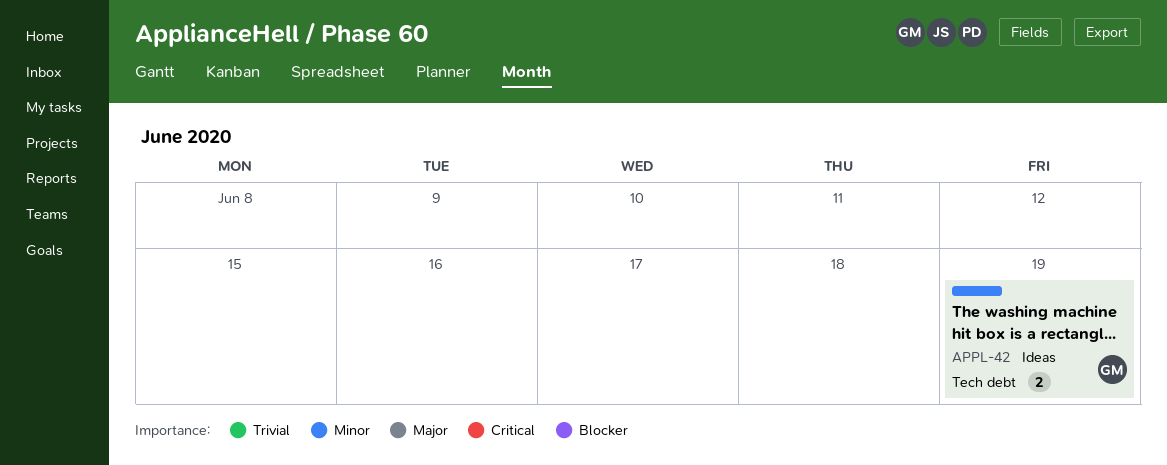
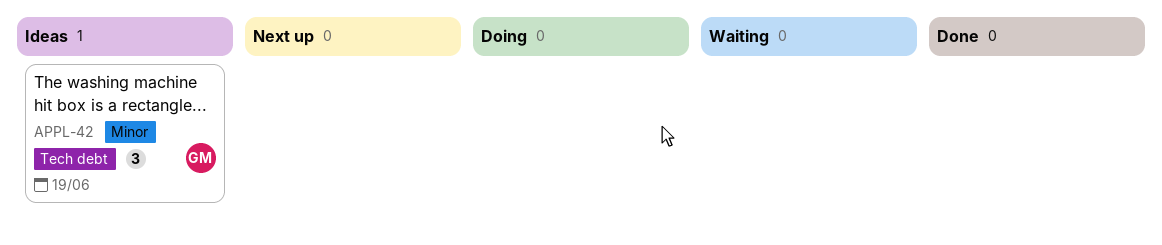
APPL-42, estimate: 2 -> 3

